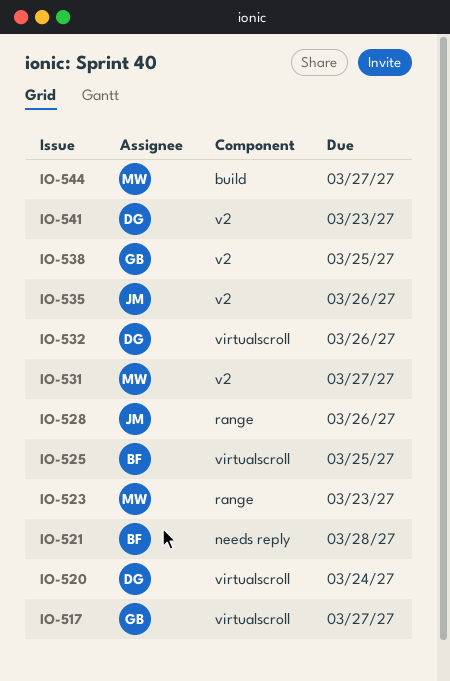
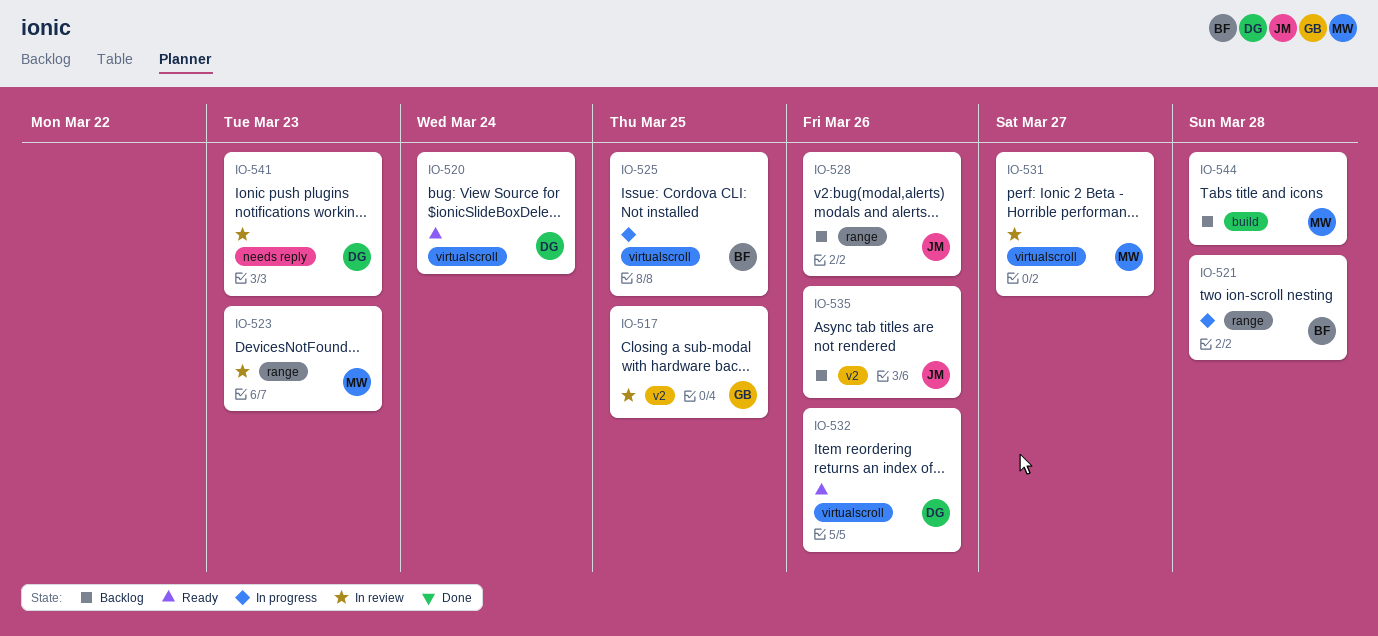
IO-517, label: virtualscroll -> v2
IO-517, due: Mar 27 -> Mar 25
IO-521, label: needs reply -> range
IO-531, label: v2 -> virtualscroll
IO-538: present -> none
IO-541, label: v2 -> needs reply
IO-544, due: Mar 27 -> Mar 28

